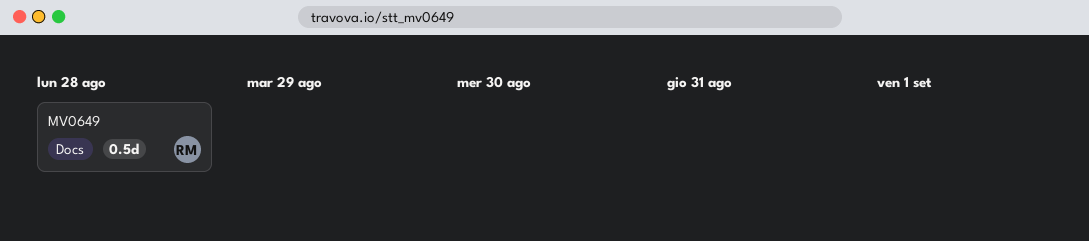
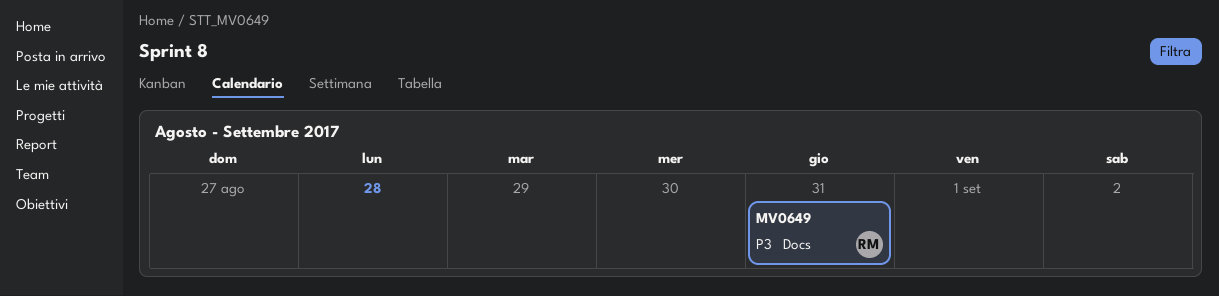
MV0649, due: Aug 28 -> Aug 31

